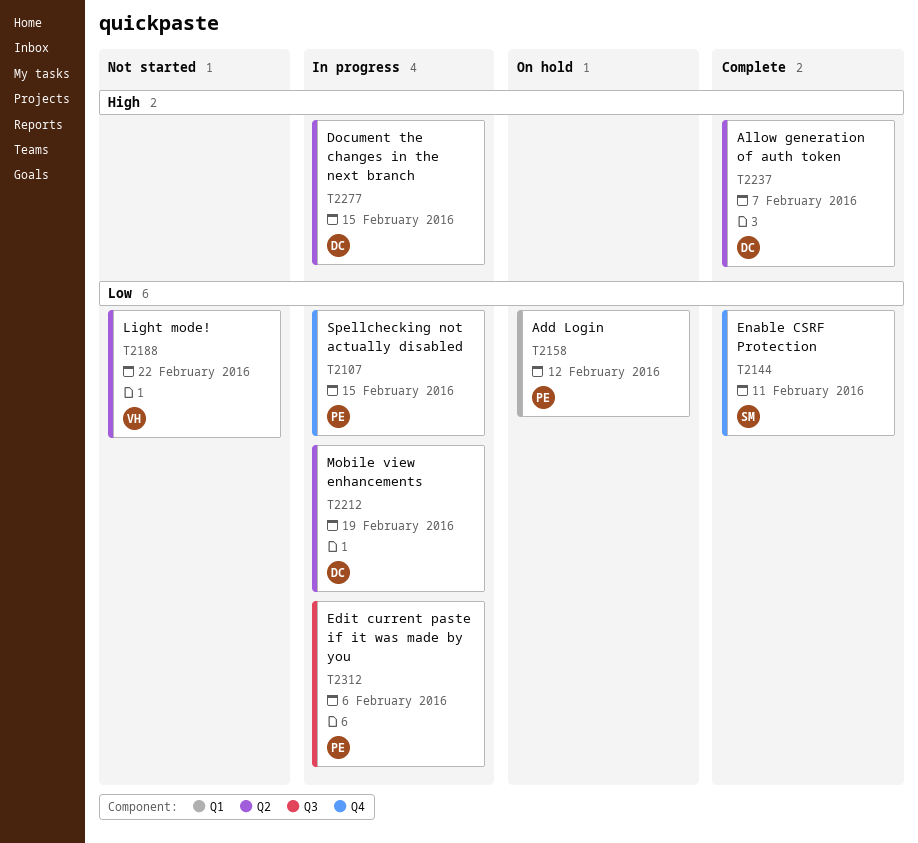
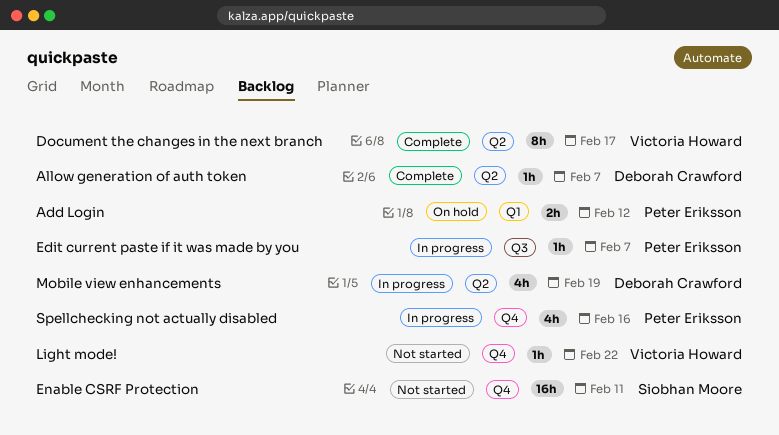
Document the changes in the next branch, status: In progress -> Complete
Document the changes in the next branch, owner: Deborah Crawford -> Victoria Howard
Document the changes in the next branch, due: Feb 15 -> Feb 17
Edit current paste if it was made by you, due: Feb 6 -> Feb 7
Enable CSRF Protection, status: Complete -> Not started
Light mode!, label: Q2 -> Q4
Spellchecking not actually disabled, due: Feb 15 -> Feb 16

